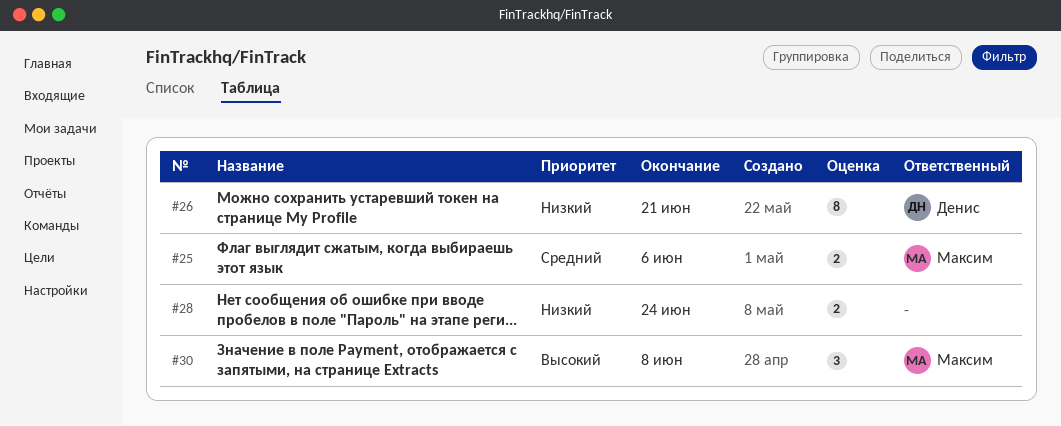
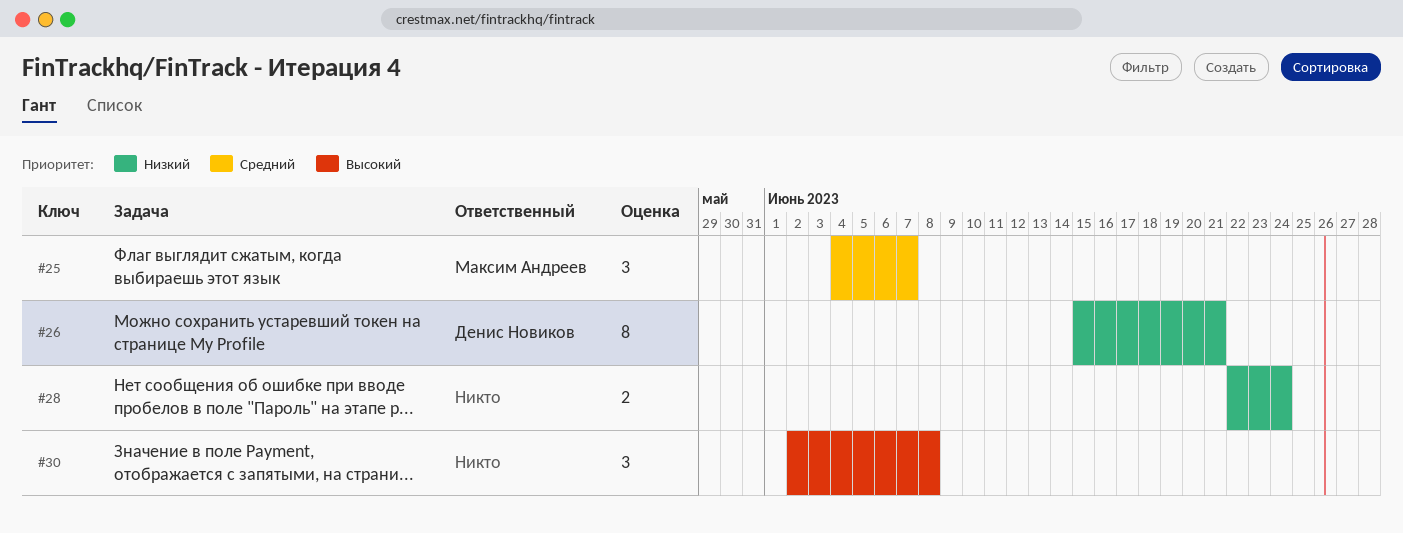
#25, estimate: 2 -> 3
#25, due: Jun 6 -> Jun 7
#30, owner: Максим Андреев -> none

